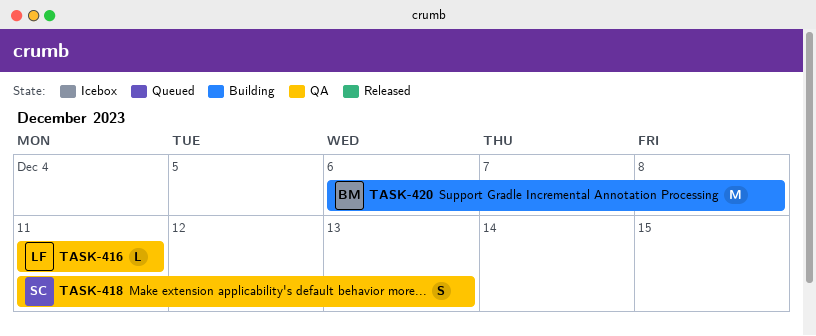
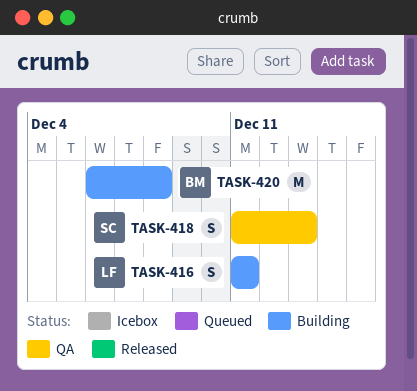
TASK-416, status: QA -> Building
TASK-416, estimate: L -> S

